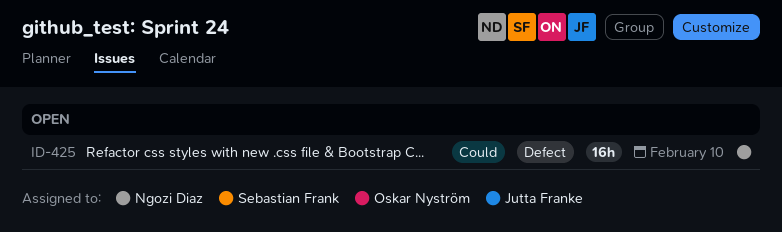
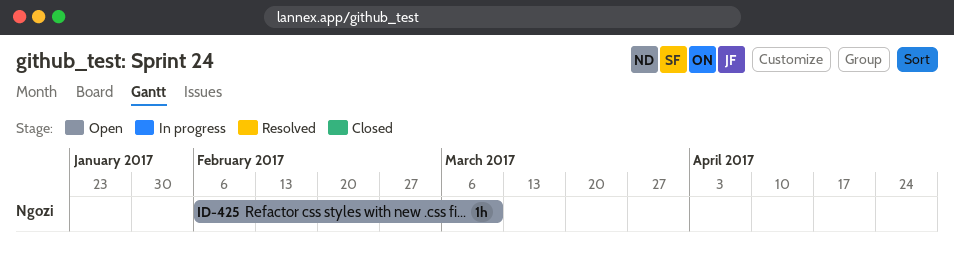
ID-425, estimate: 16h -> 1h
ID-425, due: Feb 10 -> Mar 10

